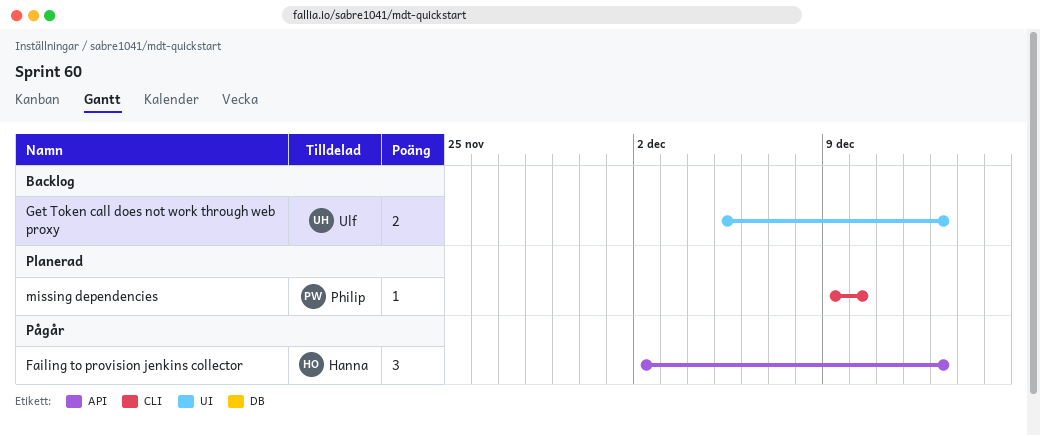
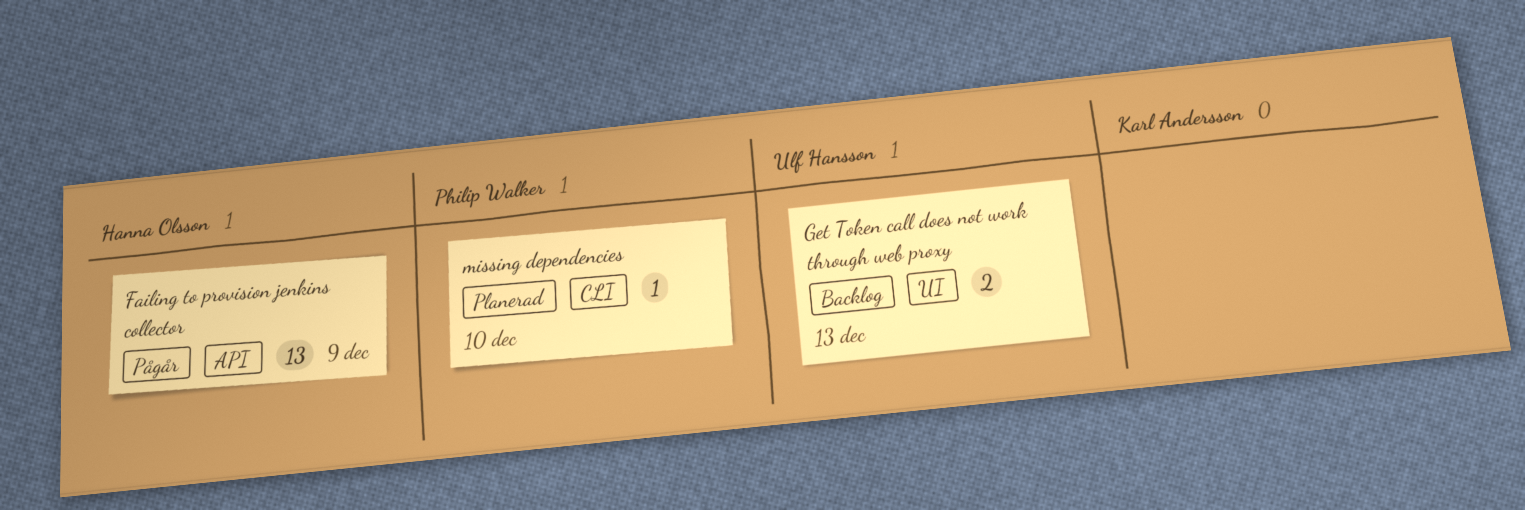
Failing to provision jenkins collector, estimate: 3 -> 13
Failing to provision jenkins collector, due: Dec 13 -> Dec 9

